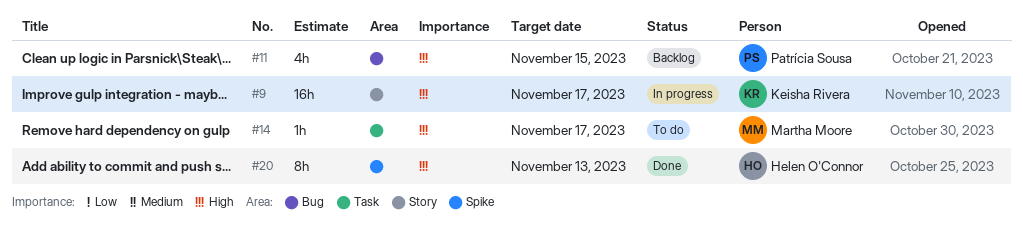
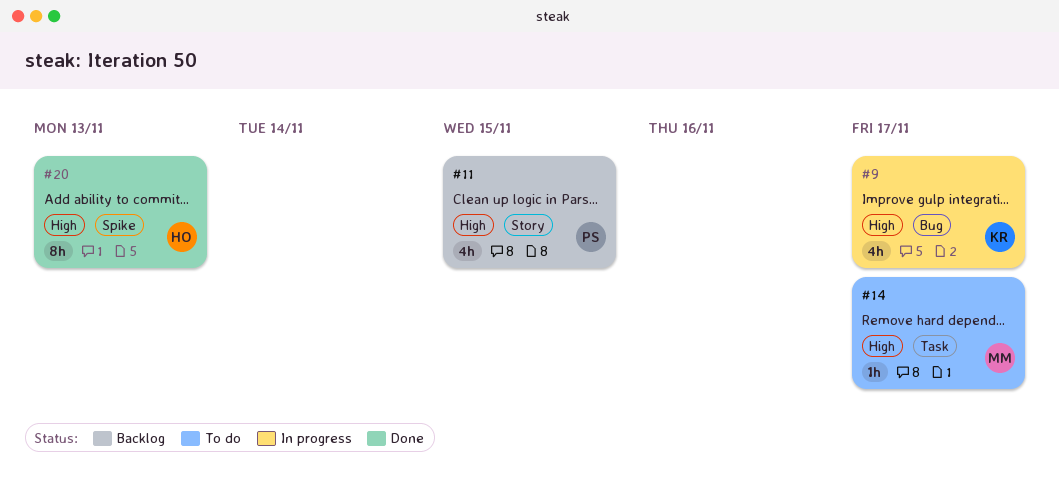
#9, label: Story -> Bug
#9, estimate: 16h -> 4h
#11, label: Bug -> Story

